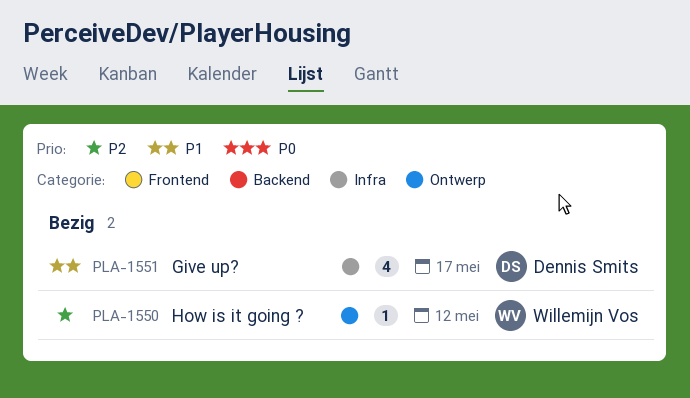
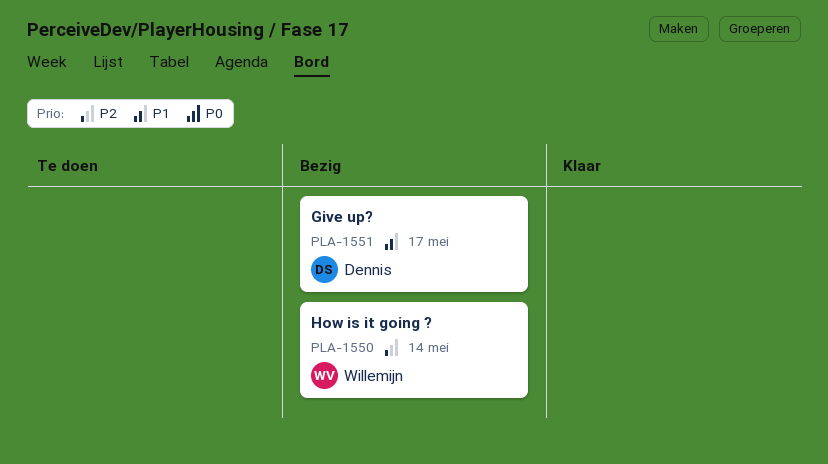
PLA-1550, due: May 12 -> May 14

